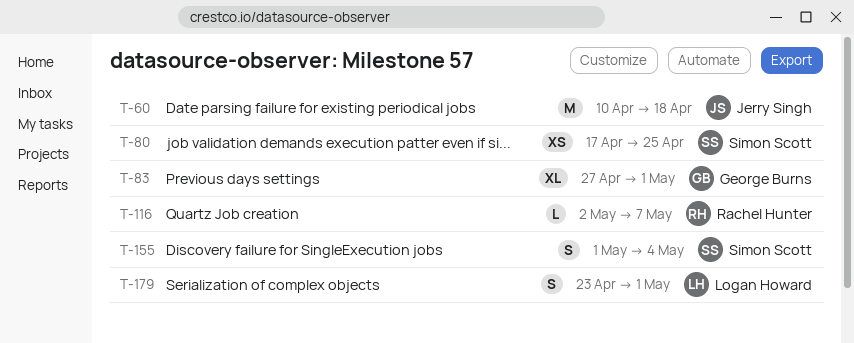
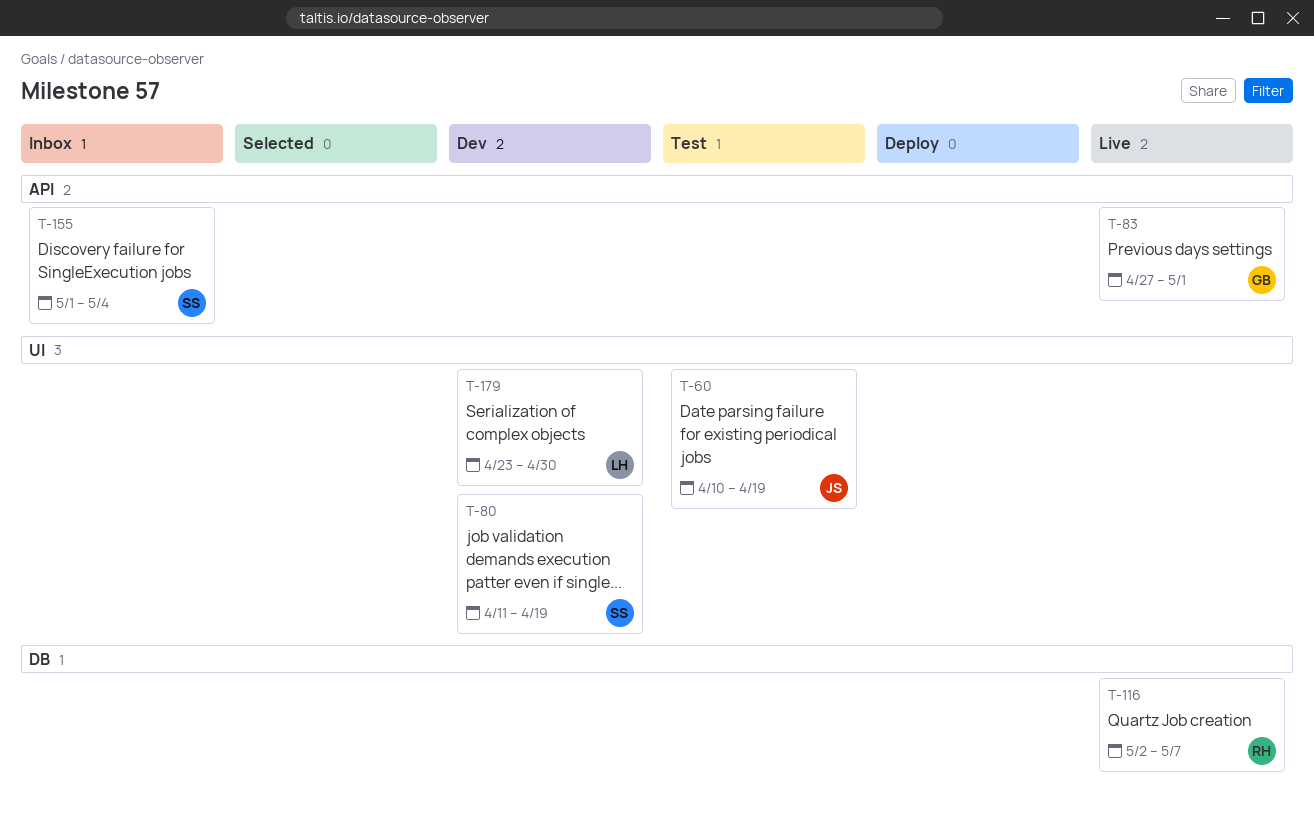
T-60, due: Apr 18 -> Apr 19
T-80, start: Apr 17 -> Apr 11
T-80, due: Apr 25 -> Apr 19
T-179, due: May 1 -> Apr 30

